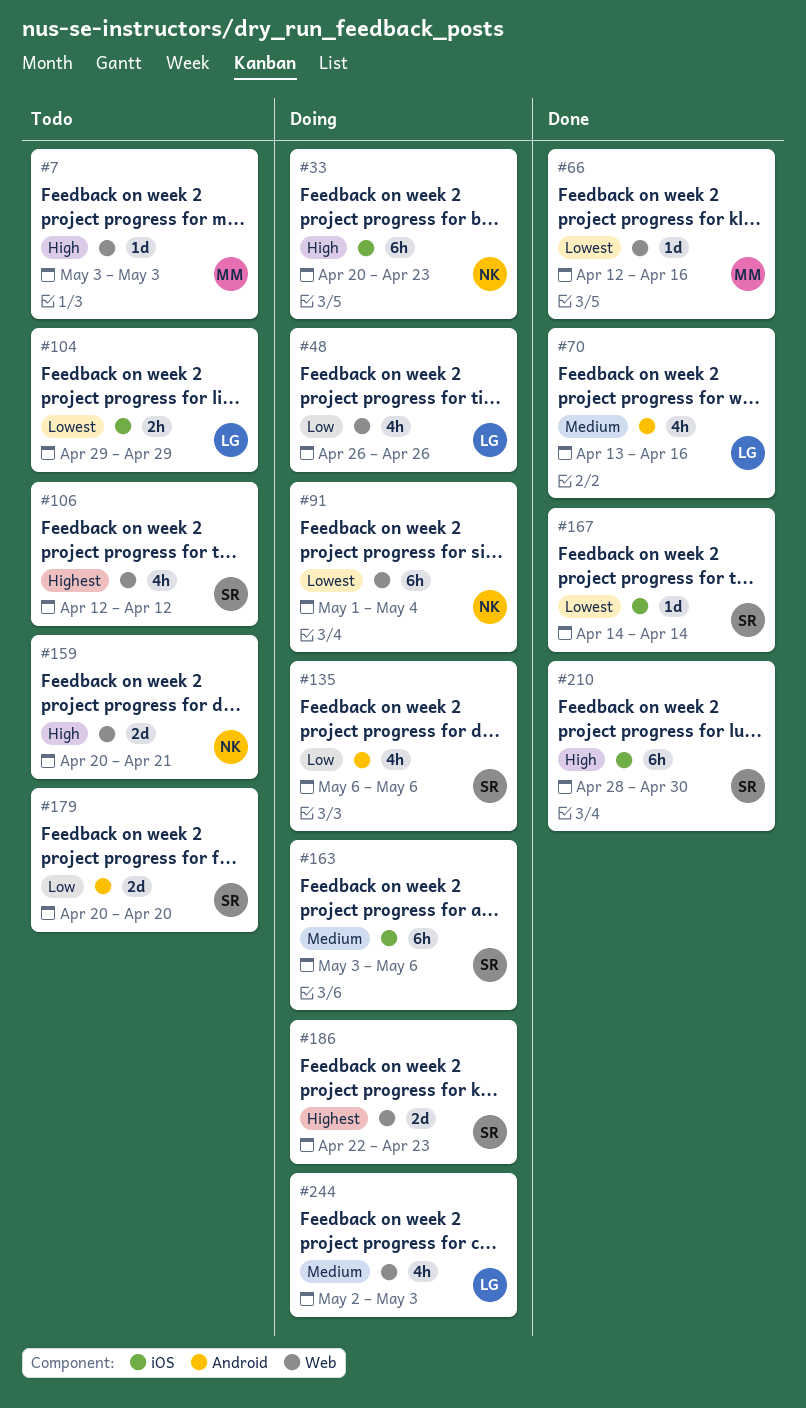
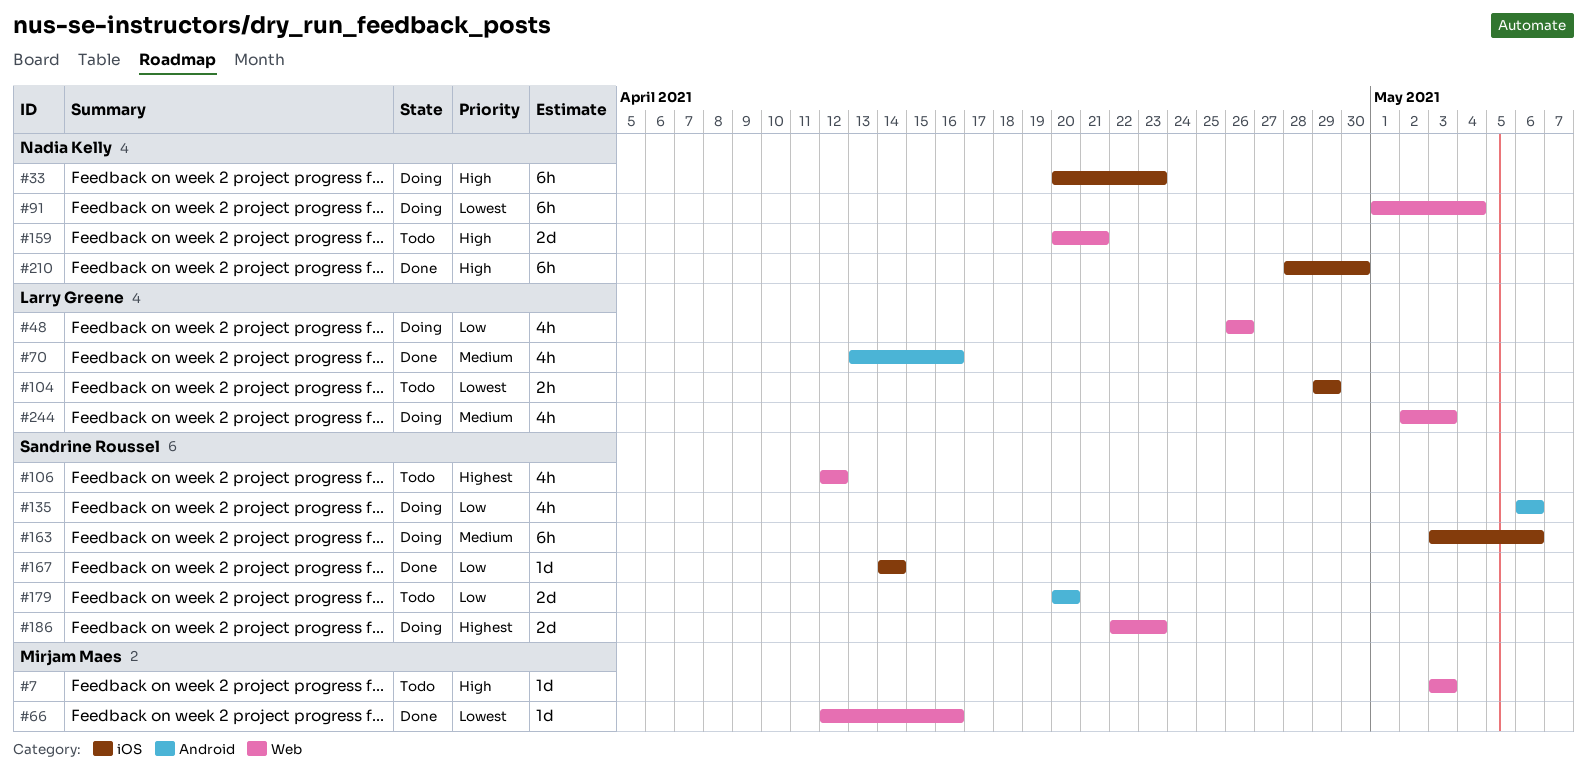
#167, priority: Lowest -> Low
#210, owner: Sandrine Roussel -> Nadia Kelly

